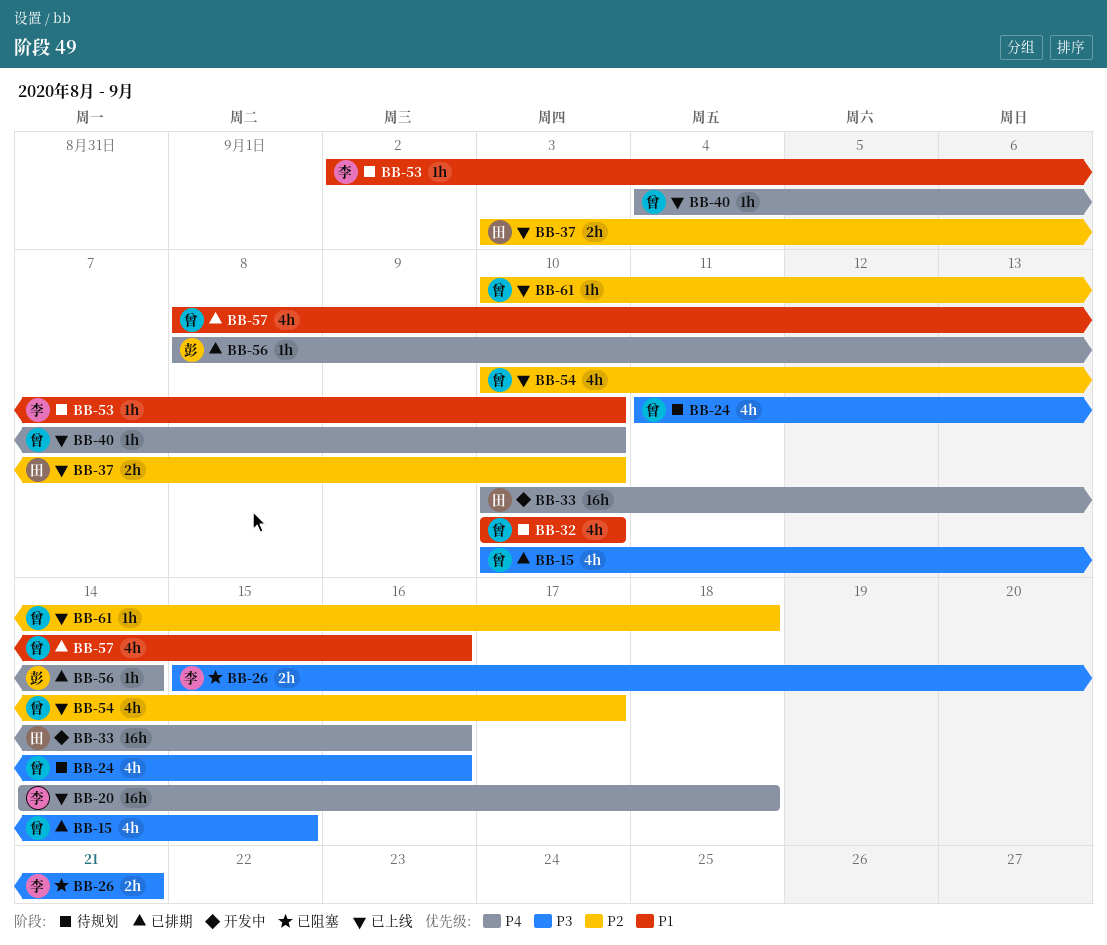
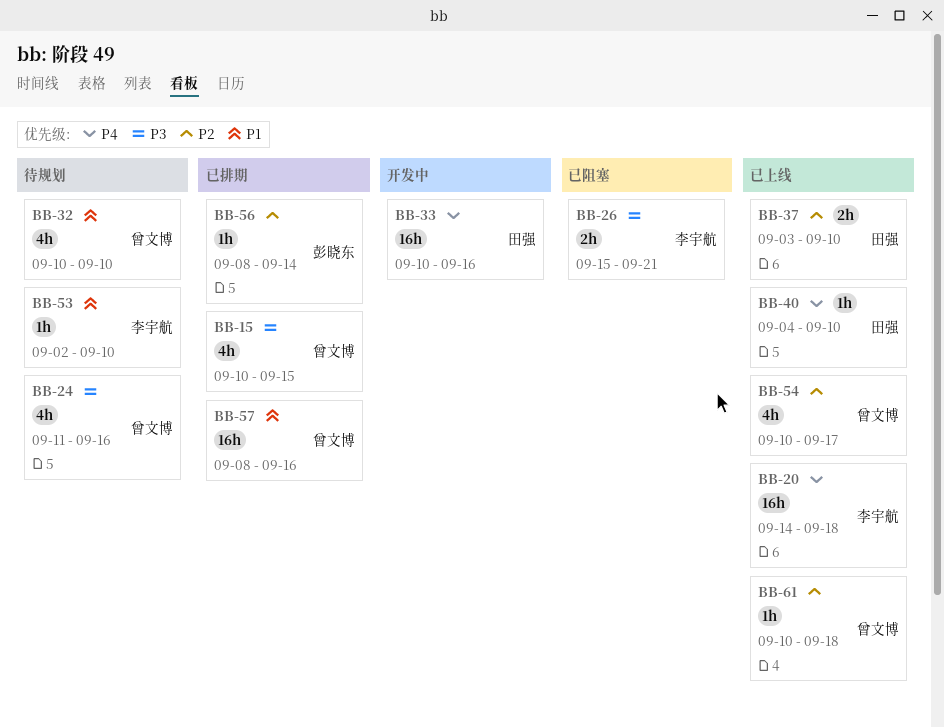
BB-40, owner: 曾文博 -> 田强
BB-56, priority: P4 -> P2
BB-57, estimate: 4h -> 16h

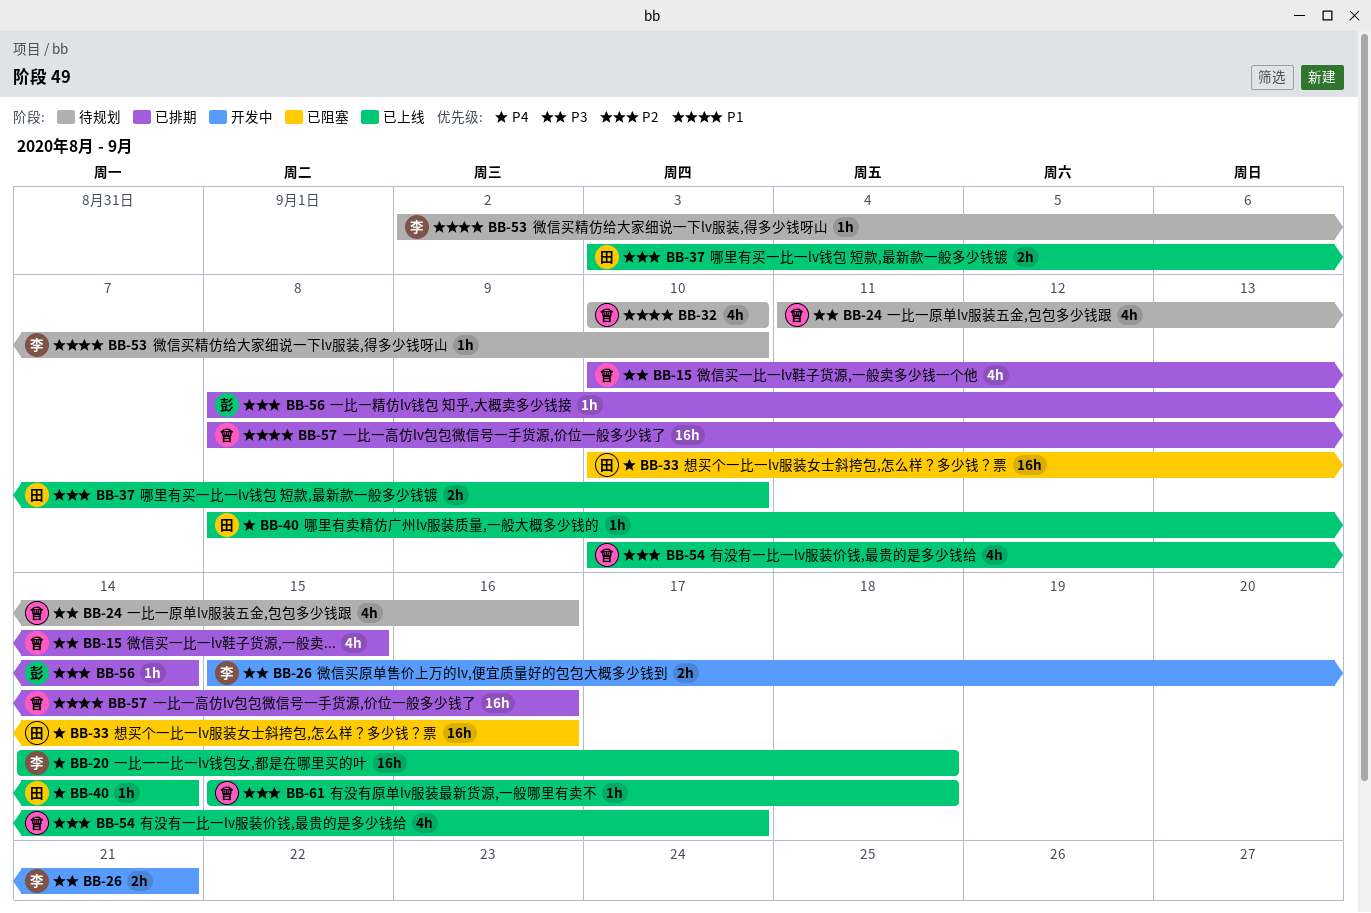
BB-26, status: 已阻塞 -> 开发中
BB-33, status: 开发中 -> 已阻塞
BB-40, start: Sep 4 -> Sep 8
BB-40, due: Sep 10 -> Sep 14
BB-61, start: Sep 10 -> Sep 15

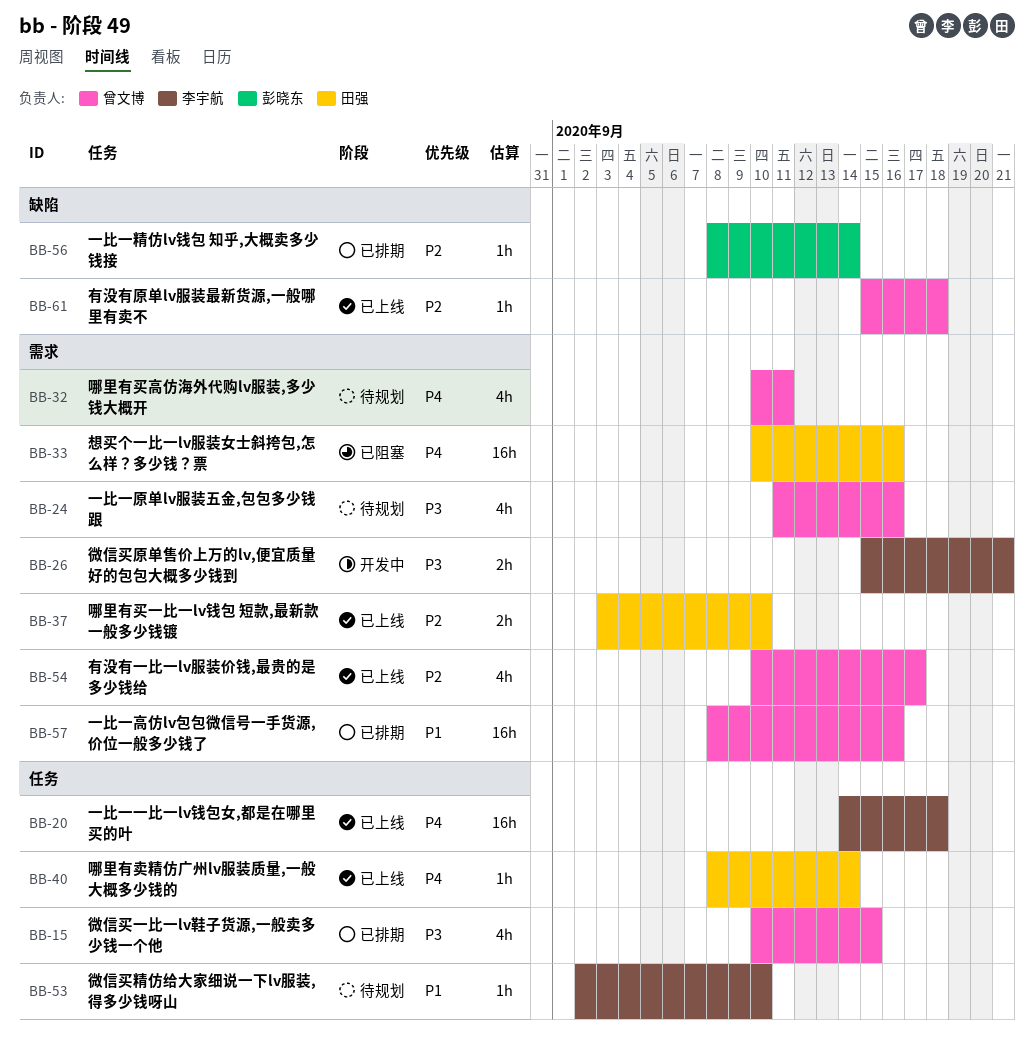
BB-32, priority: P1 -> P4
BB-32, due: Sep 10 -> Sep 11

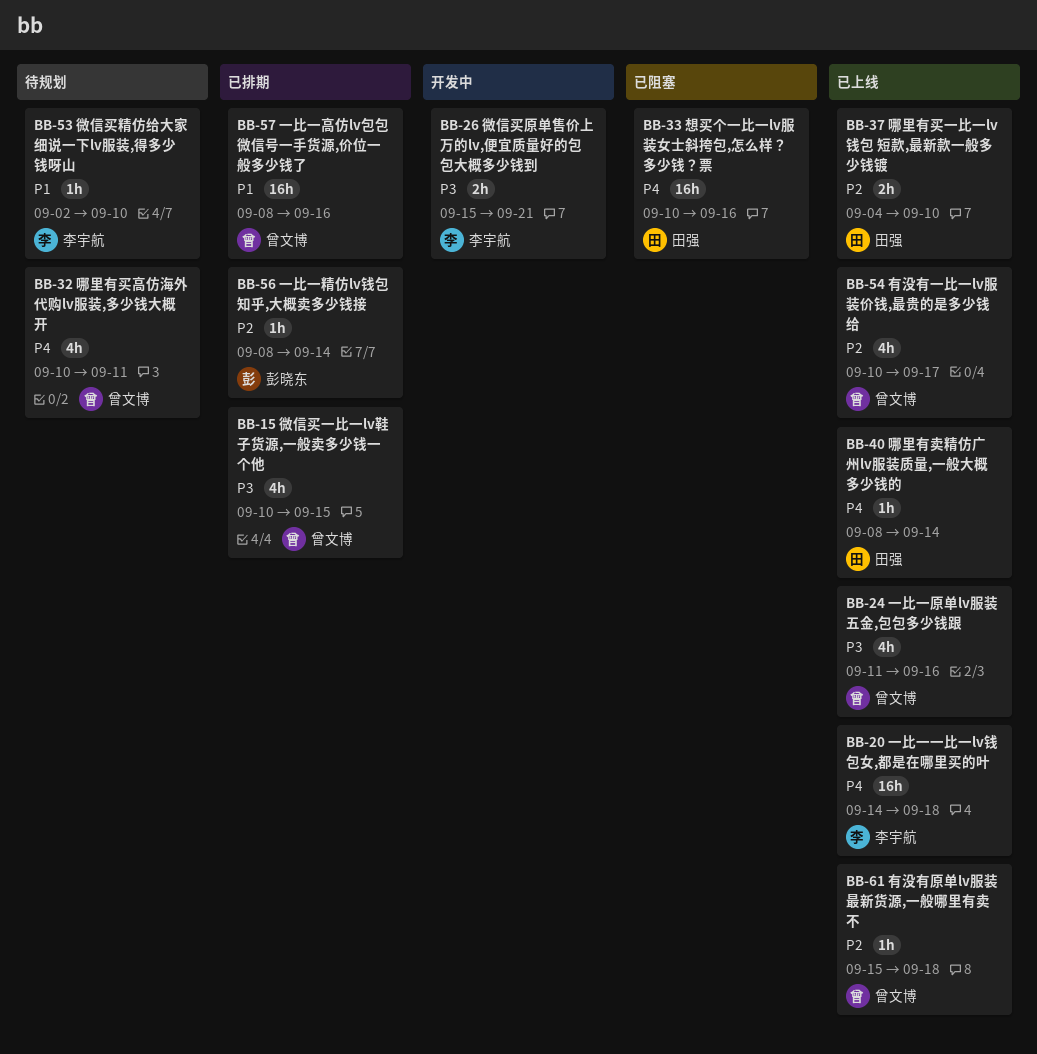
BB-24, status: 待规划 -> 已上线
BB-37, start: Sep 3 -> Sep 4

